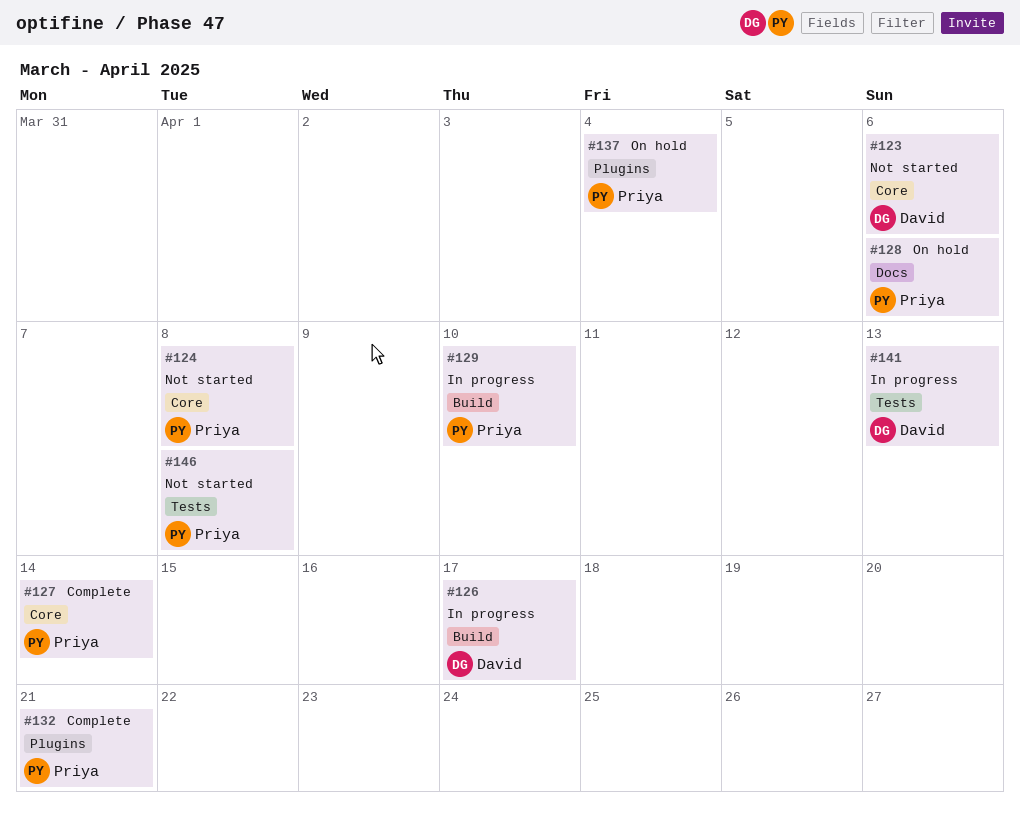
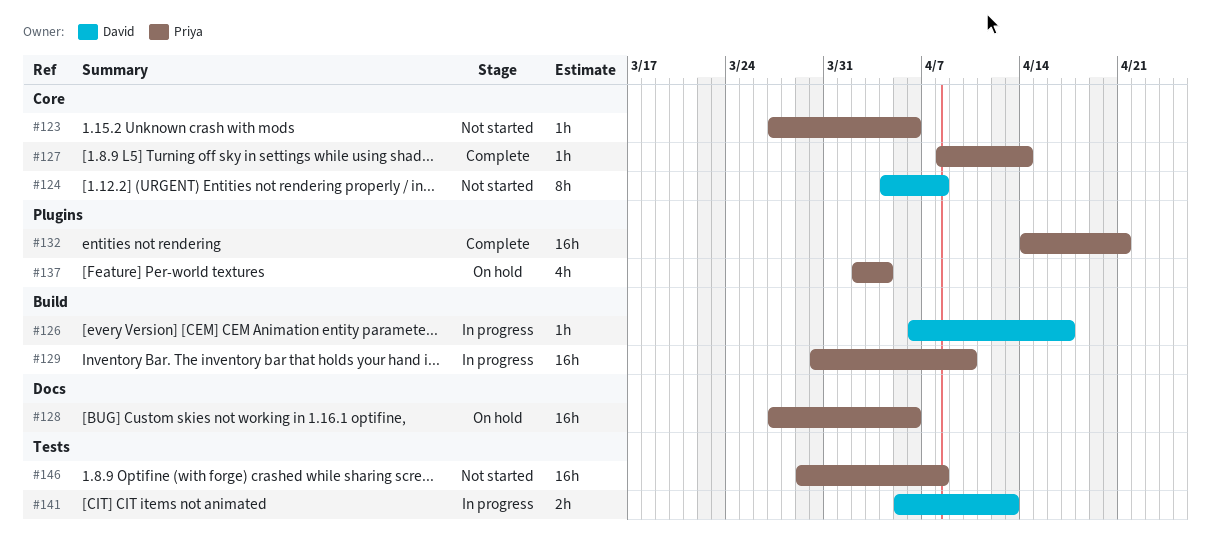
#123, owner: David -> Priya
#124, owner: Priya -> David

